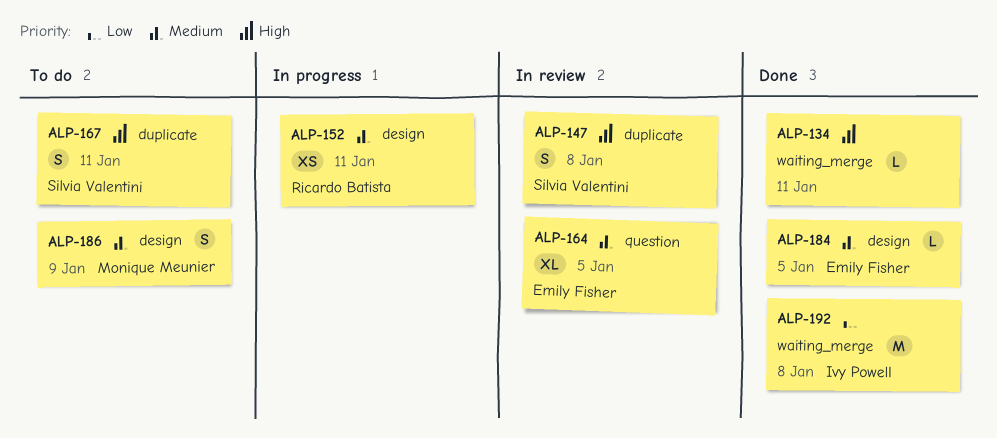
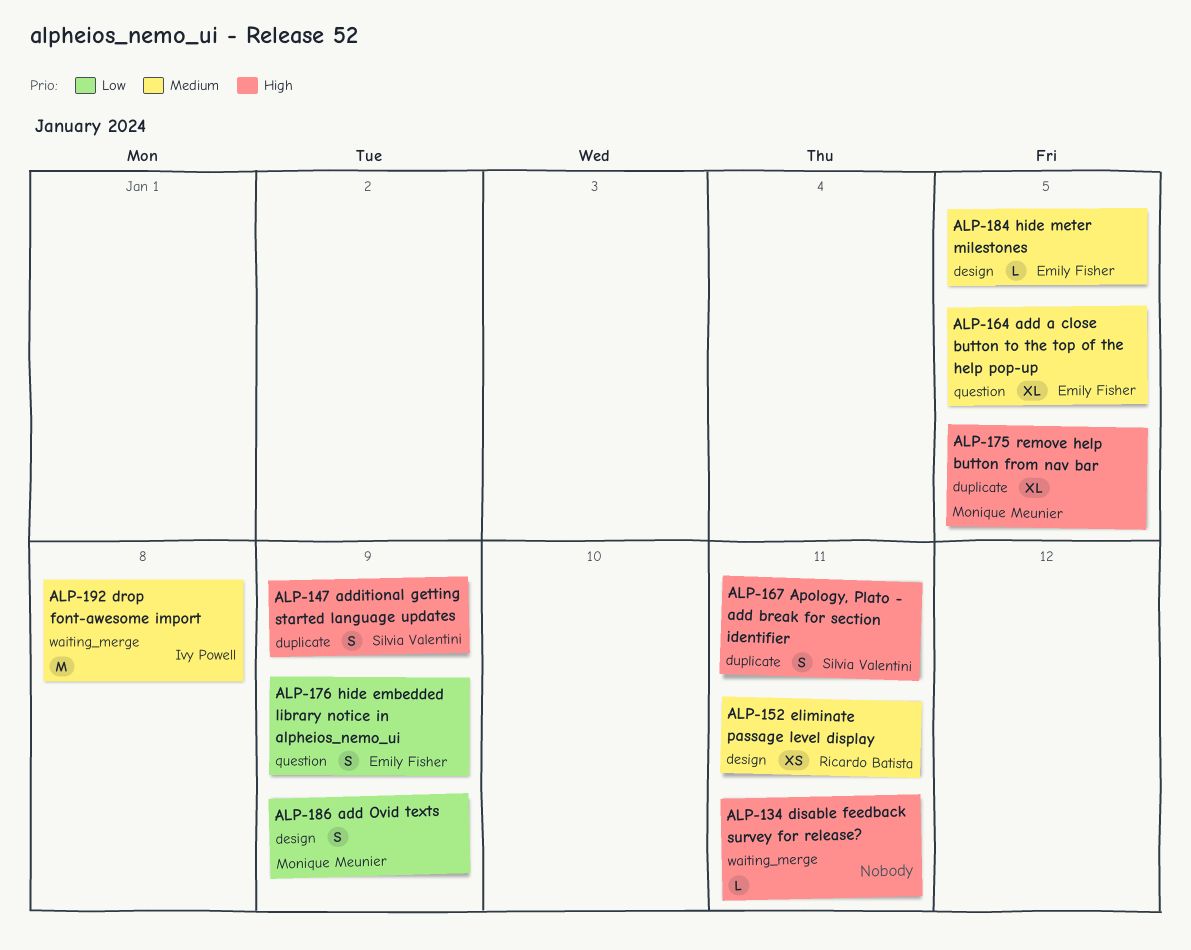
ALP-147, due: Jan 8 -> Jan 9
ALP-175: none -> present
ALP-176: none -> present
ALP-186, priority: Medium -> Low
ALP-192, priority: Low -> Medium

